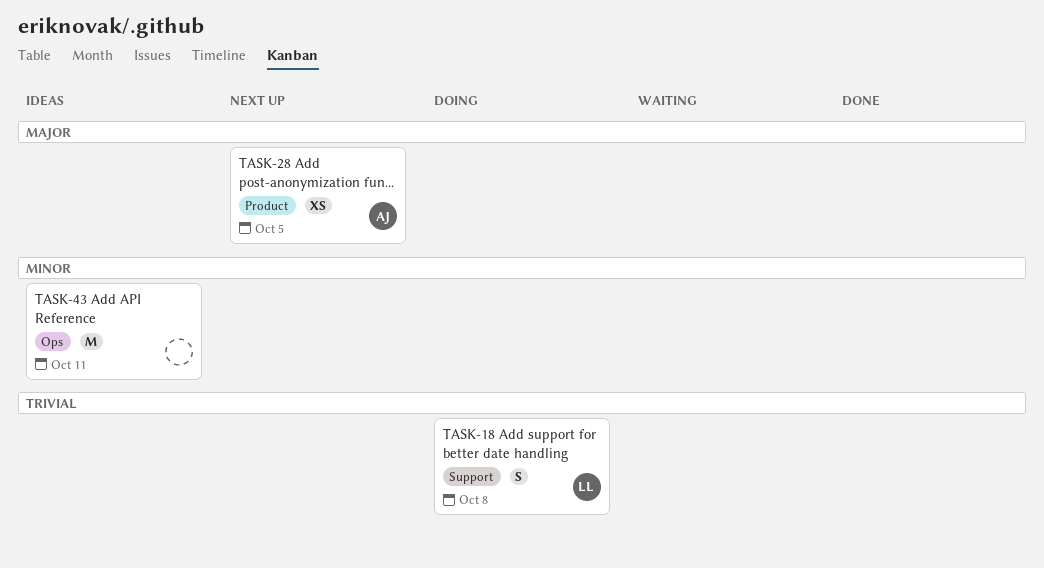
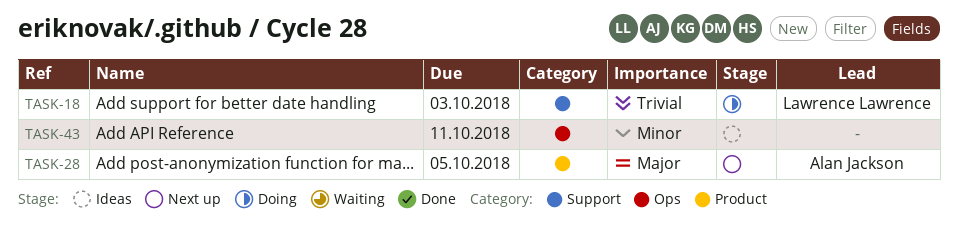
TASK-18, due: Oct 8 -> Oct 3

